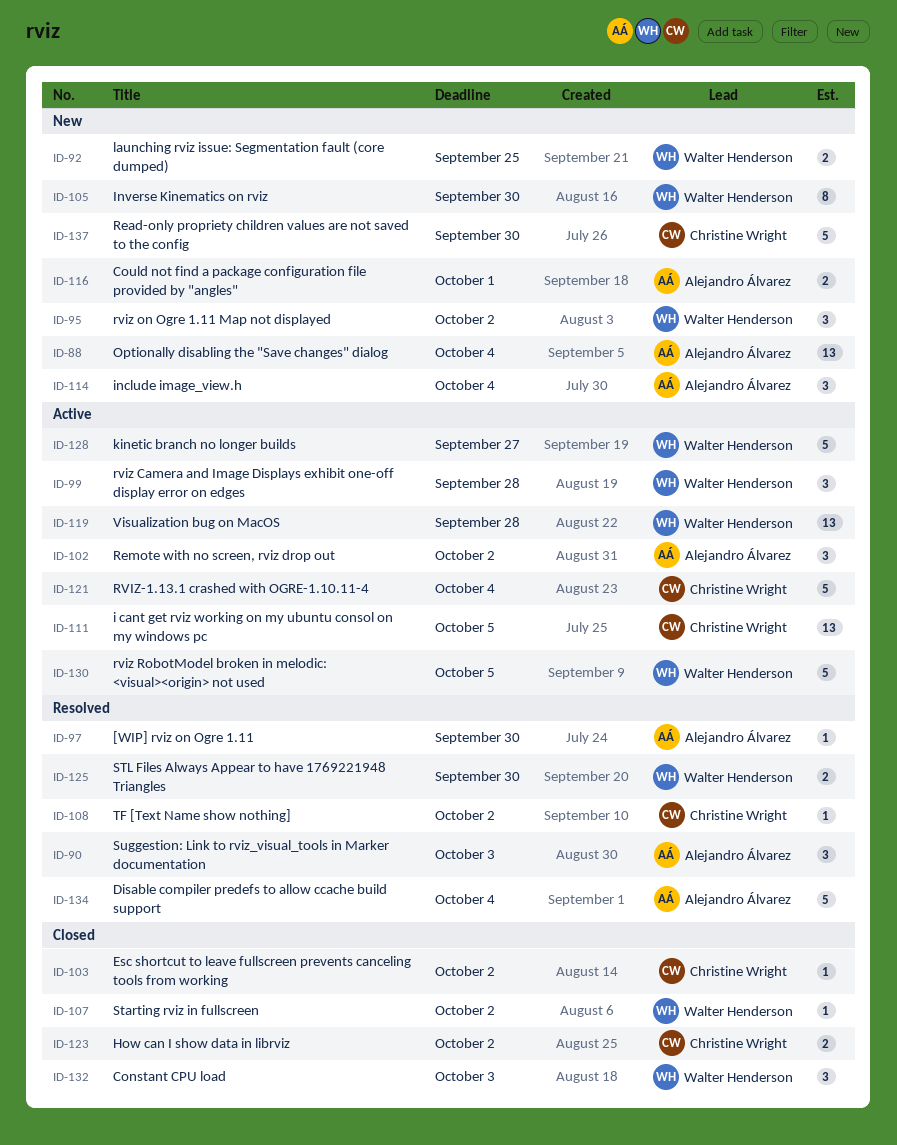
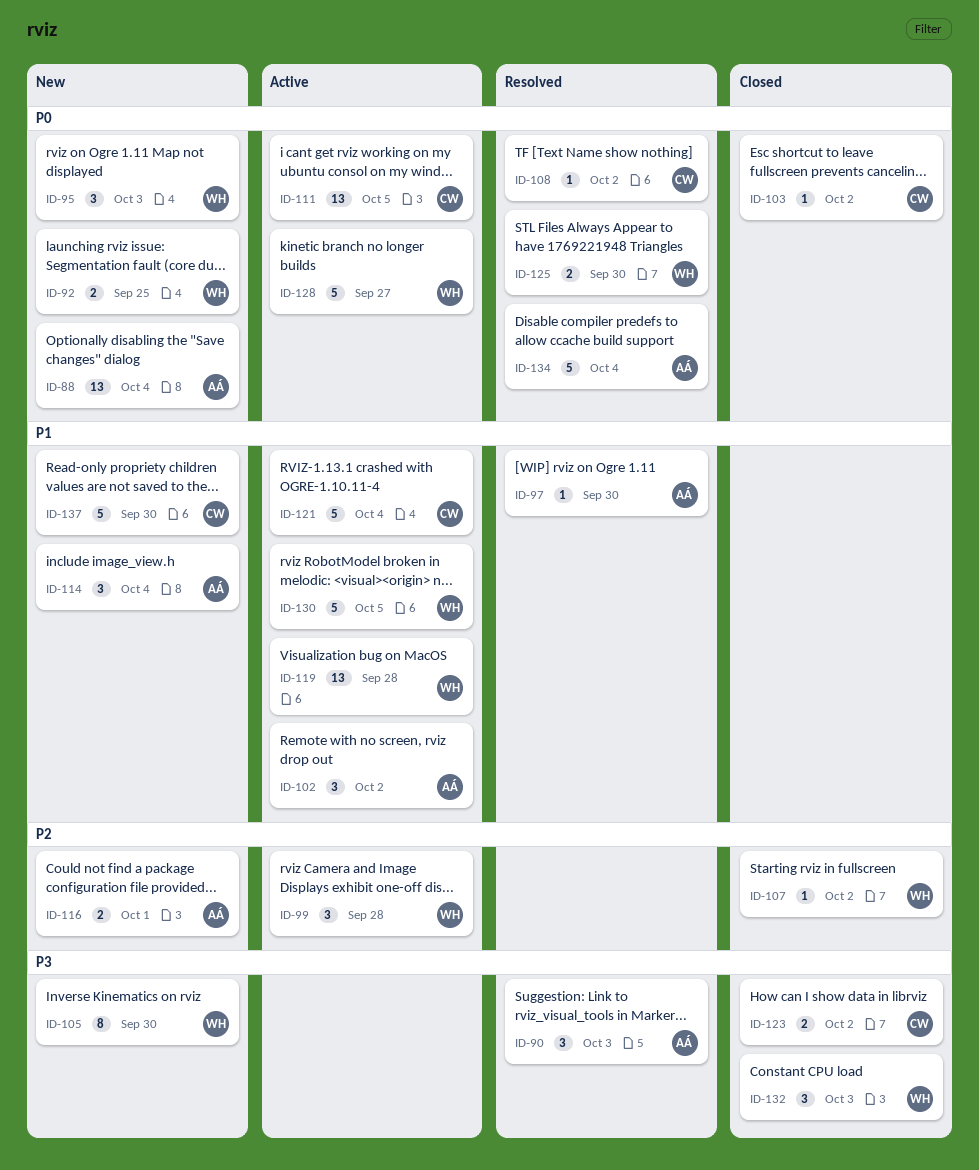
ID-95, due: Oct 2 -> Oct 3

